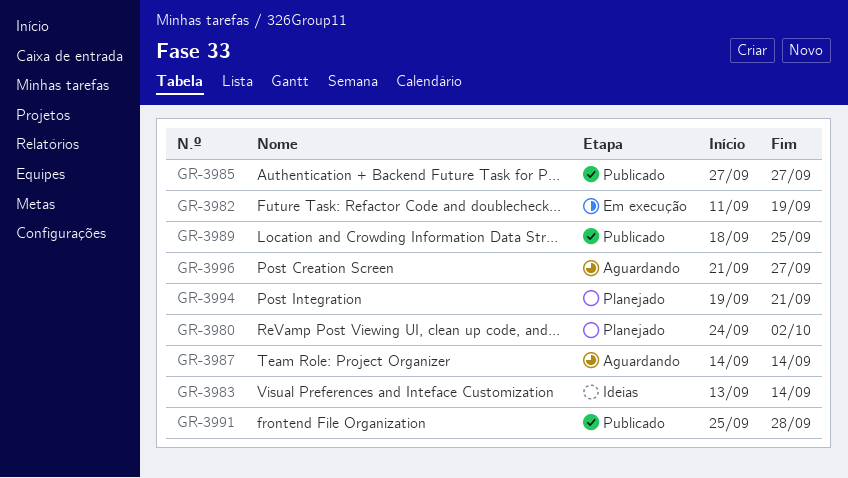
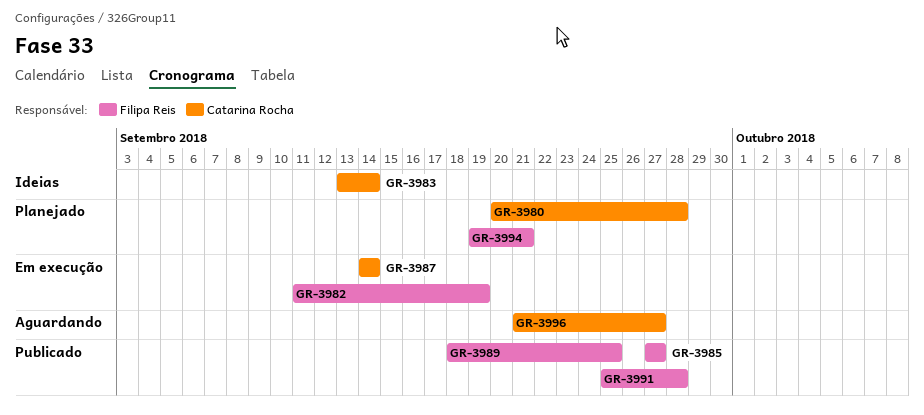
GR-3980, start: Sep 24 -> Sep 20
GR-3980, due: Oct 2 -> Sep 28
GR-3987, status: Aguardando -> Em execução

